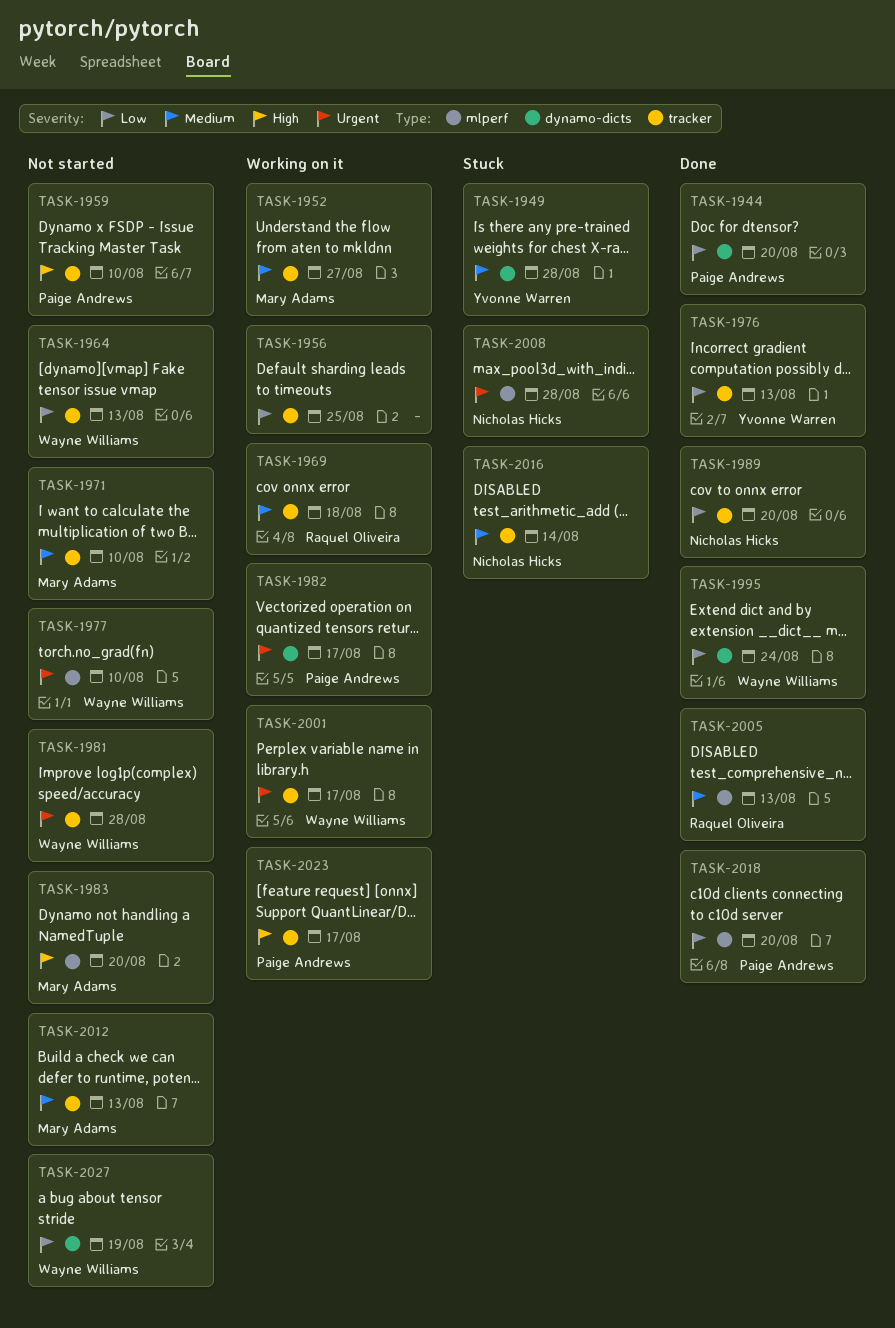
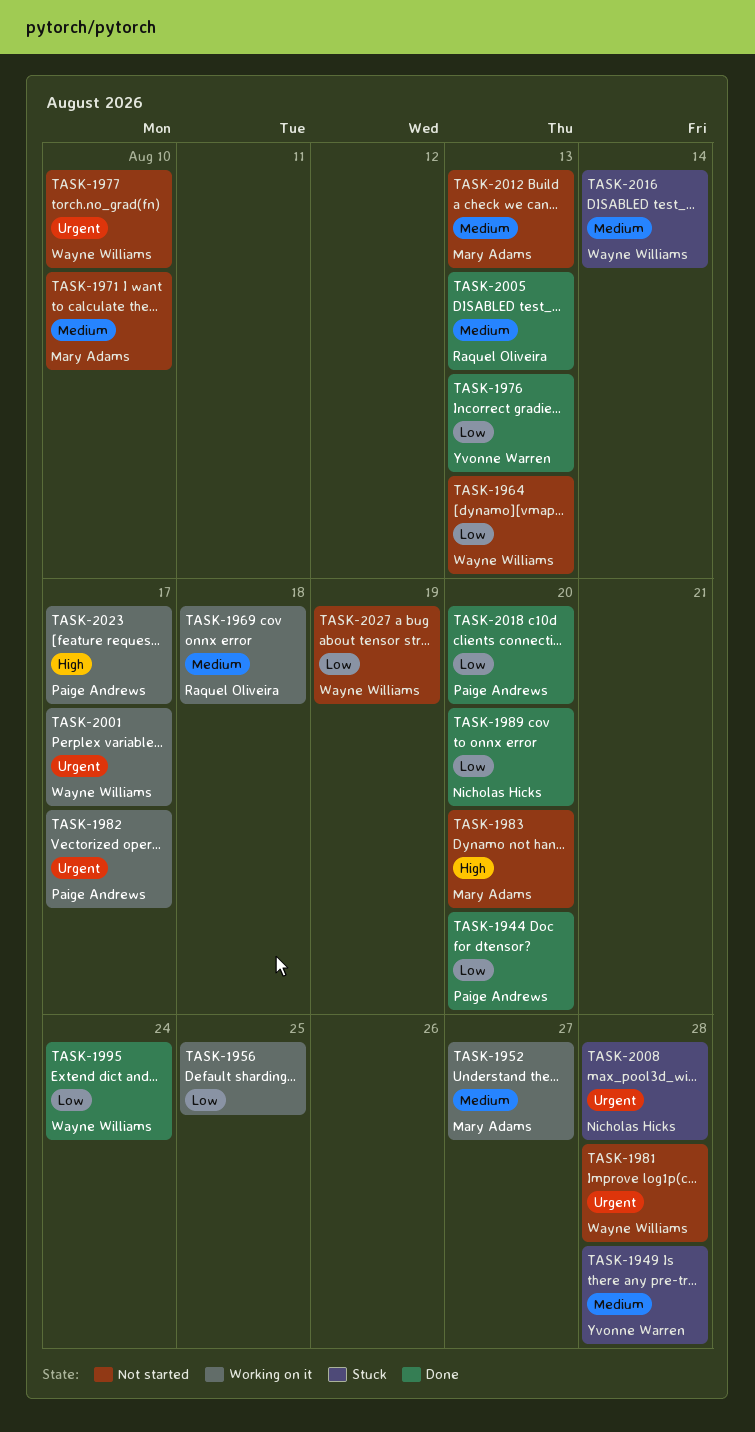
TASK-1959: present -> none
TASK-2016, owner: Nicholas Hicks -> Wayne Williams

